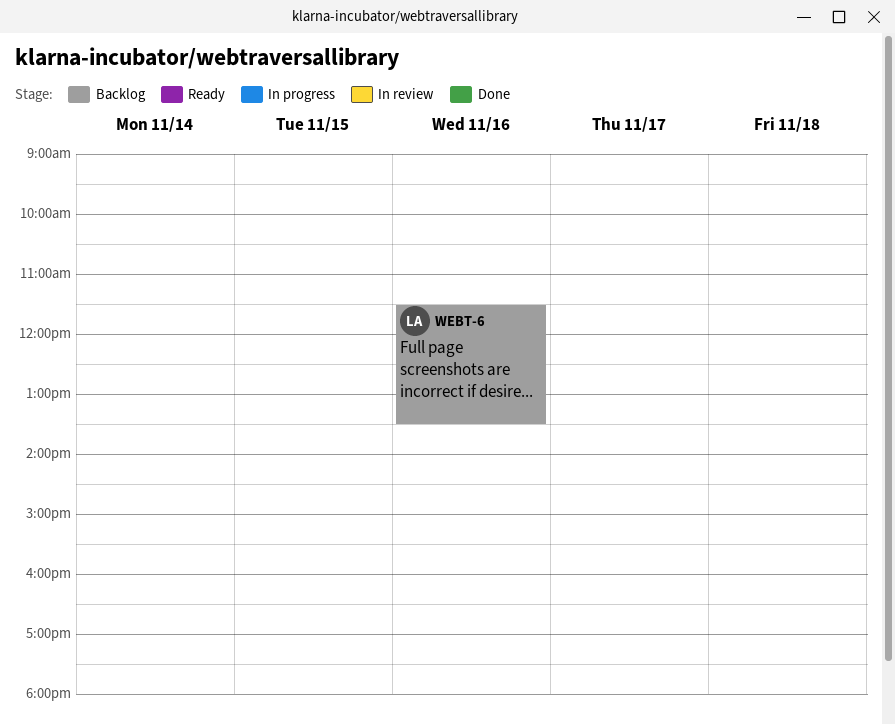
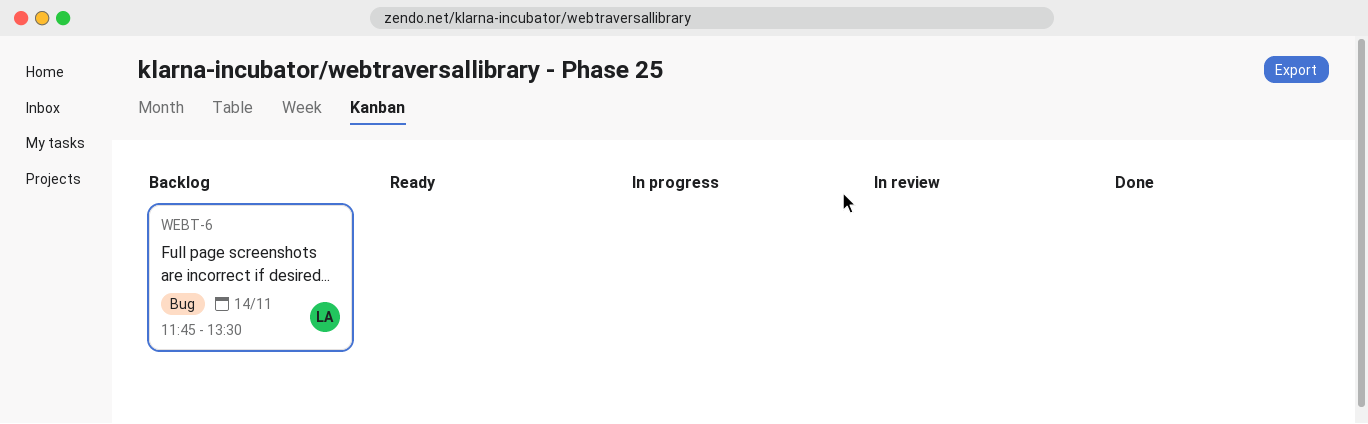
WEBT-6, day: Nov 16 -> Nov 14
WEBT-6, begins: 11:30 -> 11:45

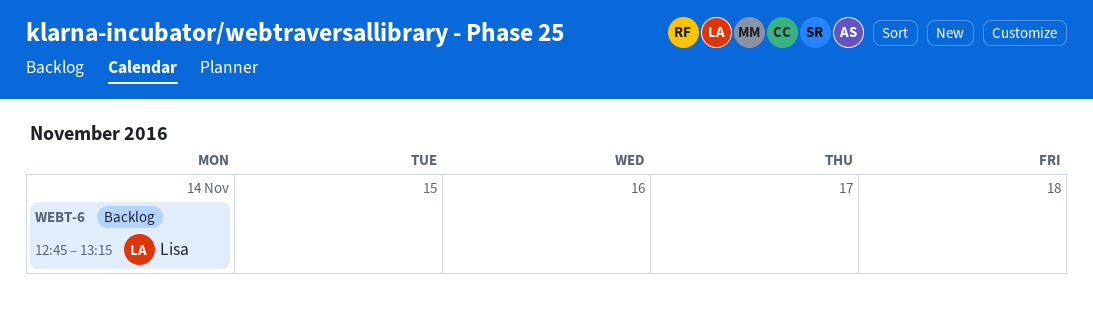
WEBT-6, begins: 11:45 -> 12:45
WEBT-6, ends: 13:30 -> 13:15

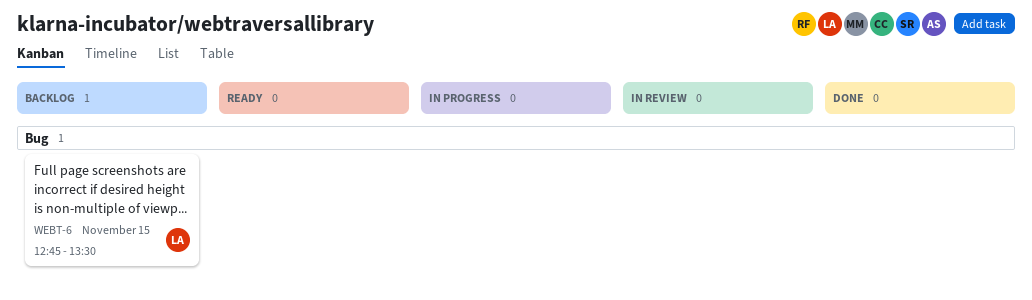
WEBT-6, day: Nov 14 -> Nov 15
WEBT-6, ends: 13:15 -> 13:30

